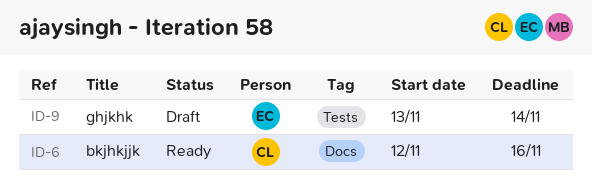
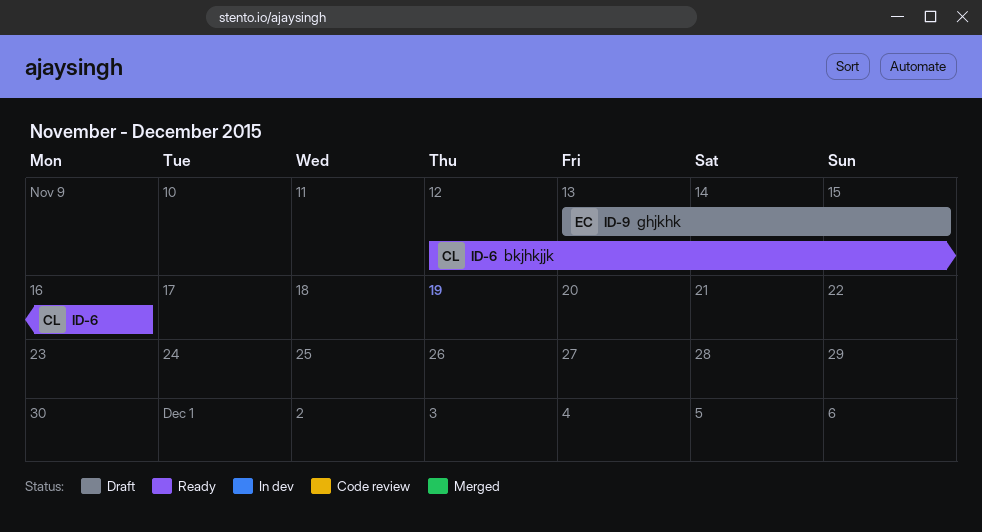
ID-9, due: Nov 14 -> Nov 15

